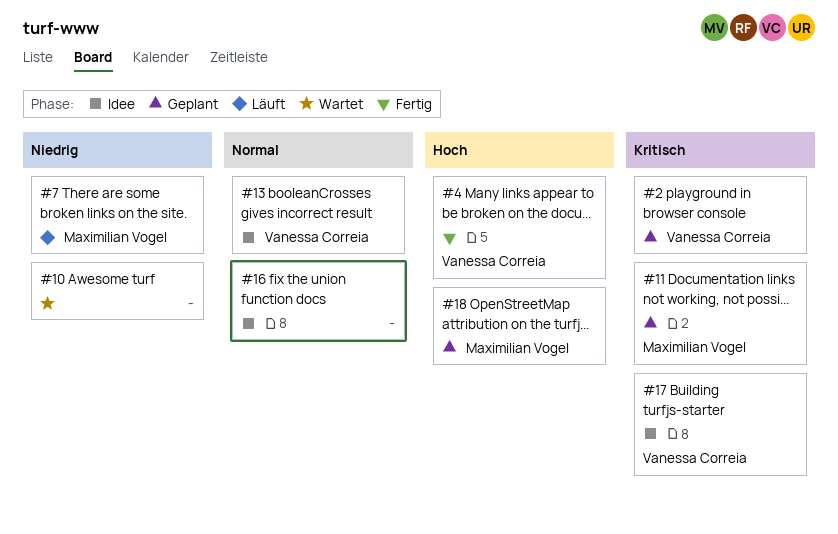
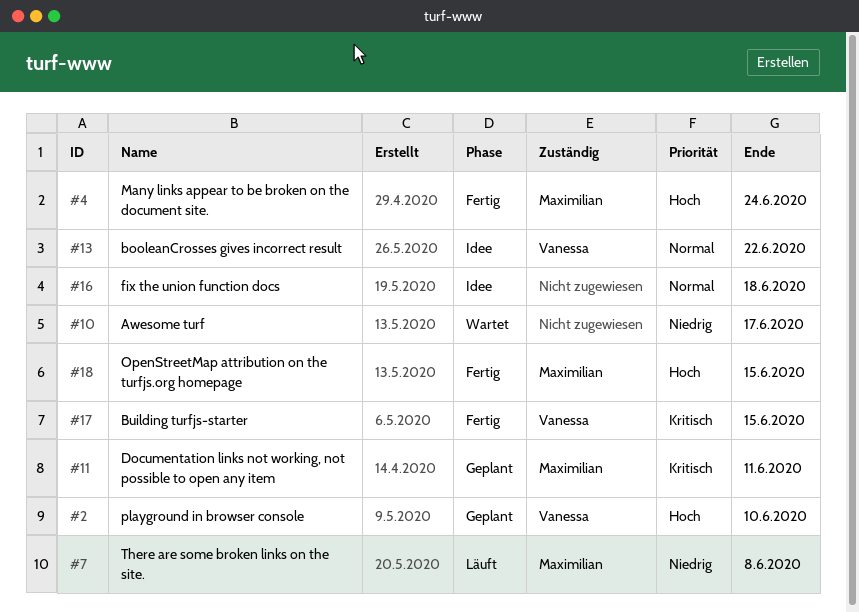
#2, priority: Kritisch -> Hoch
#4, owner: Vanessa Correia -> Maximilian Vogel
#17, status: Idee -> Fertig
#18, status: Geplant -> Fertig

